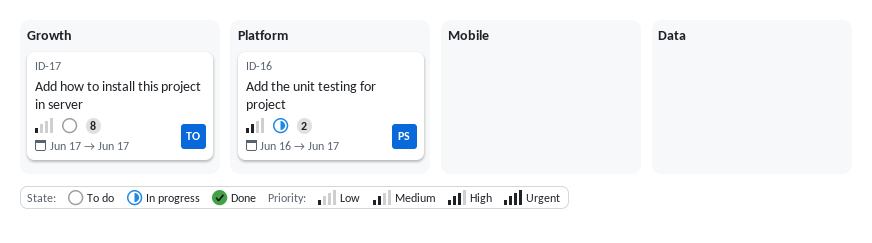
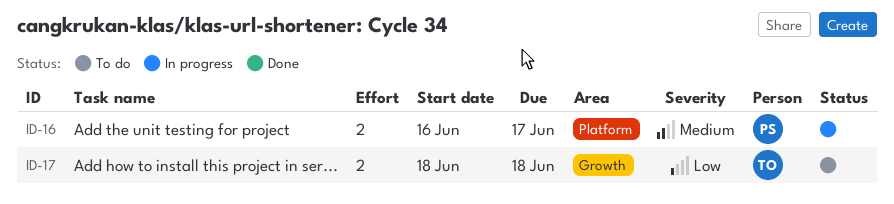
ID-17, estimate: 8 -> 2
ID-17, start: Jun 17 -> Jun 18
ID-17, due: Jun 17 -> Jun 18

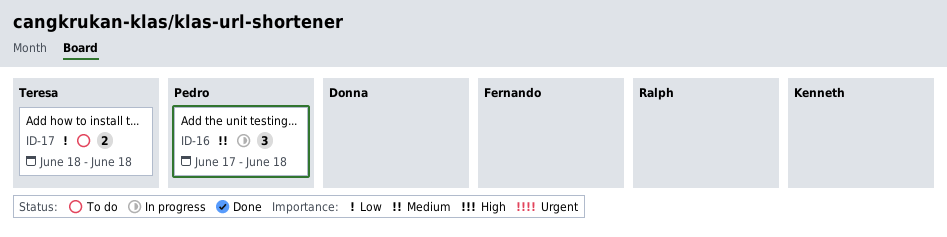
ID-16, estimate: 2 -> 3
ID-16, start: Jun 16 -> Jun 17
ID-16, due: Jun 17 -> Jun 18

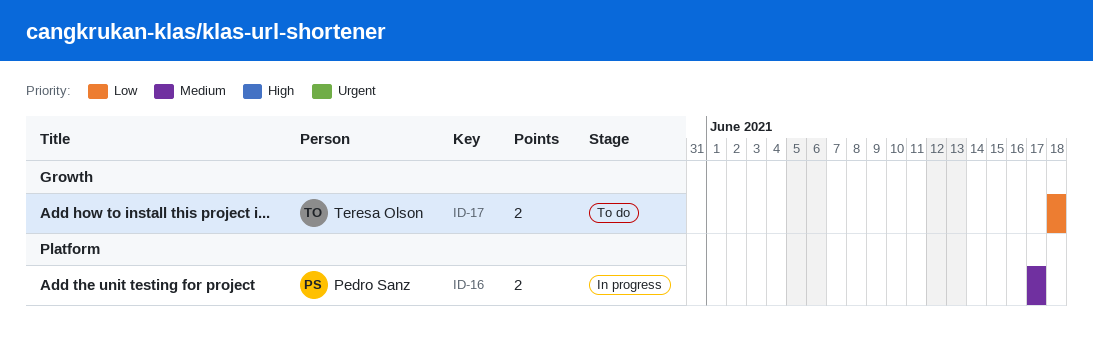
ID-16, estimate: 3 -> 2
ID-16, due: Jun 18 -> Jun 17

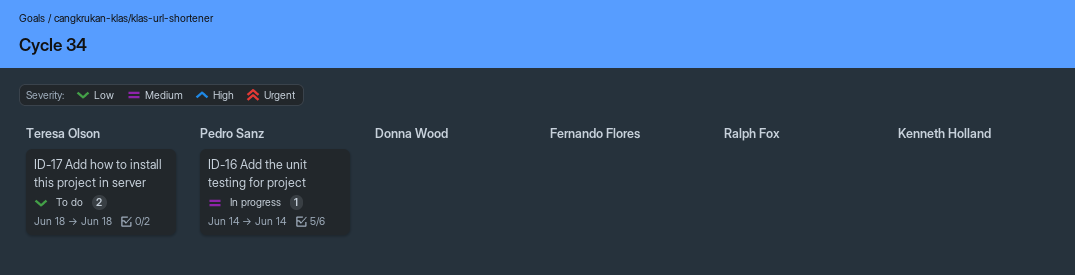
ID-16, estimate: 2 -> 1
ID-16, start: Jun 17 -> Jun 14
ID-16, due: Jun 17 -> Jun 14

